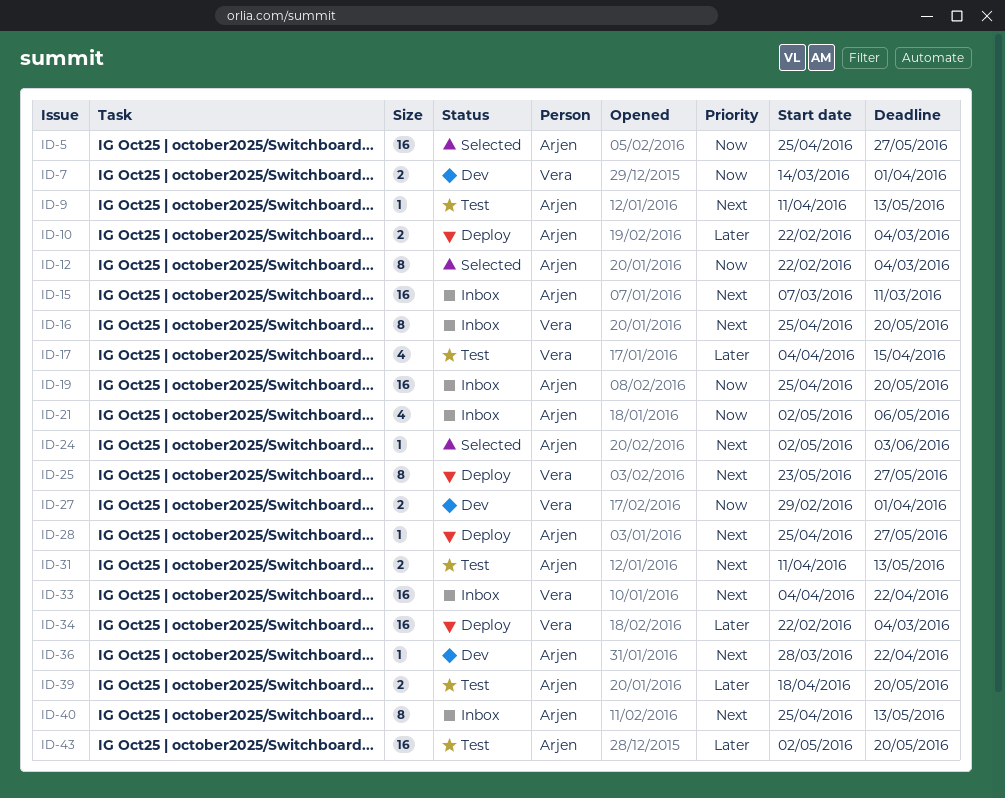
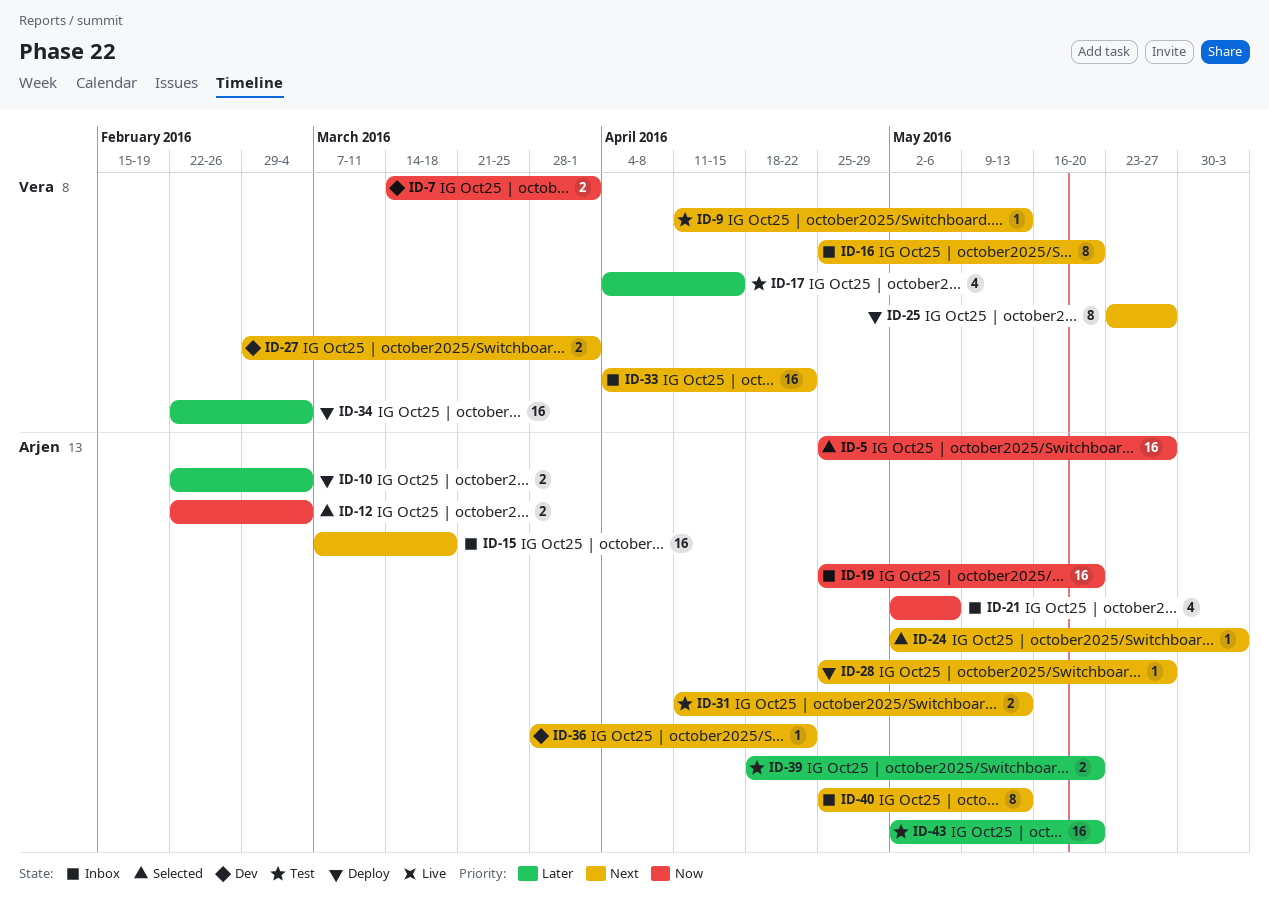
ID-9, owner: Arjen -> Vera
ID-12, estimate: 8 -> 2
ID-15, due: Mar 11 -> Mar 18
ID-27, priority: Now -> Next

